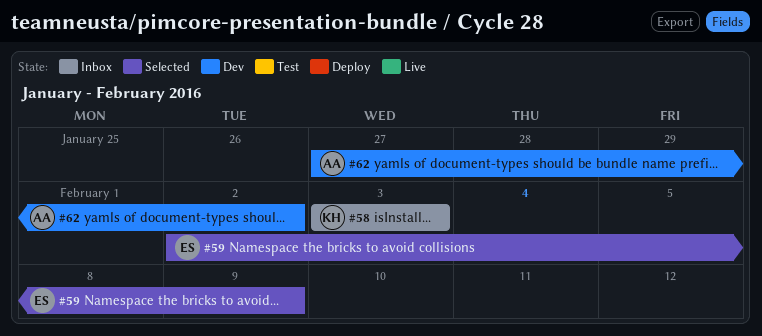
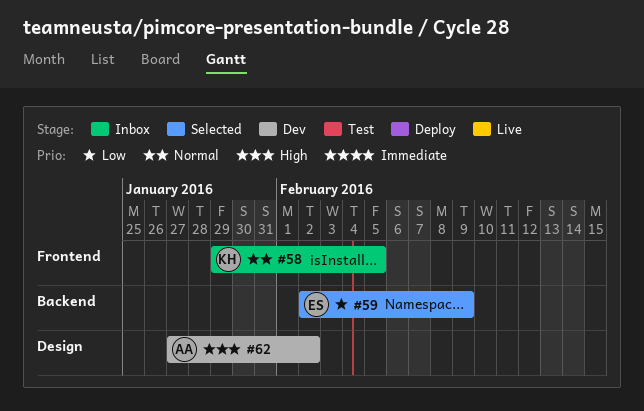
#58, start: Feb 3 -> Jan 29
#58, due: Feb 3 -> Feb 5

